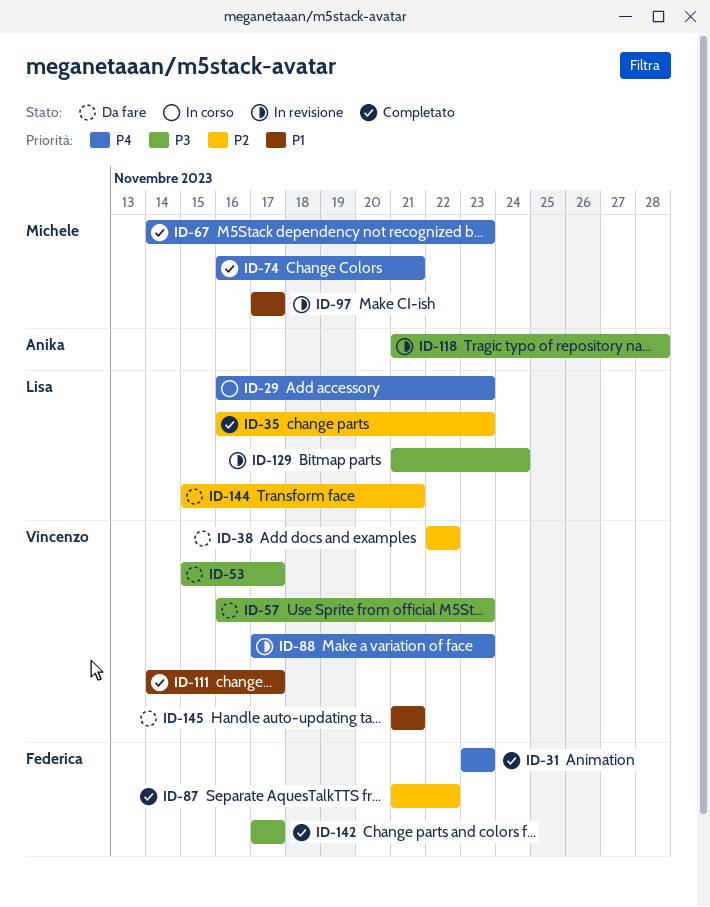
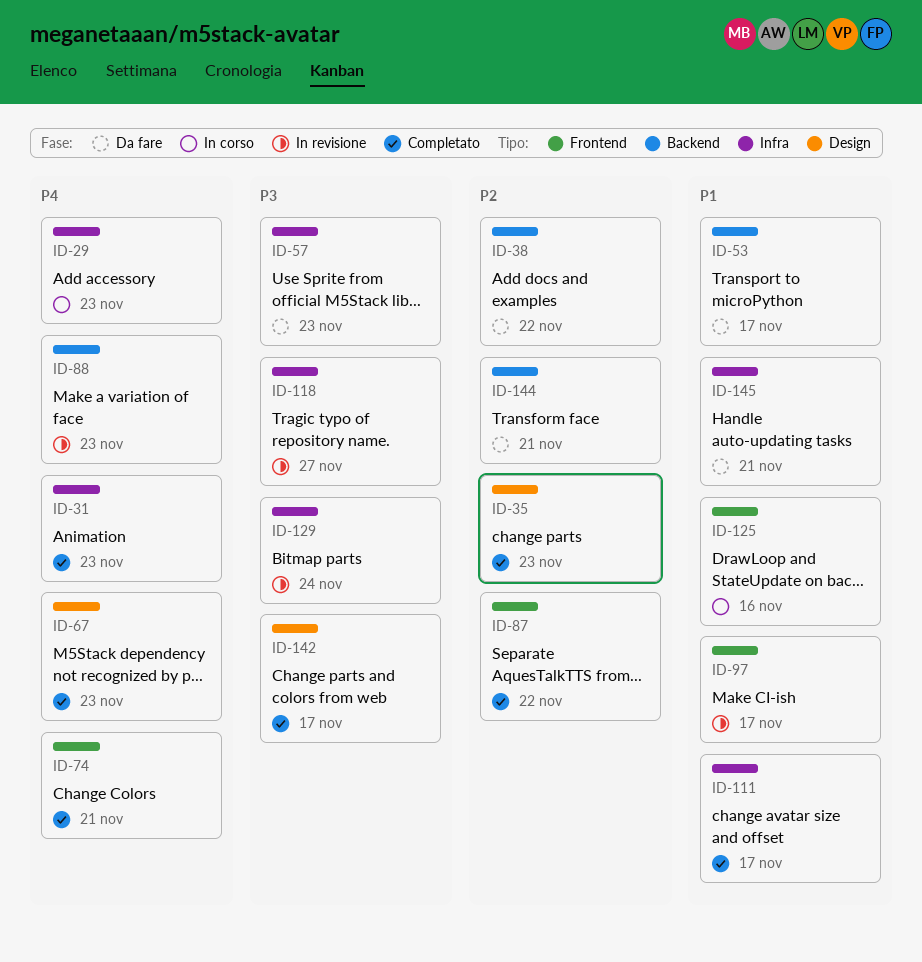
ID-53, priority: P3 -> P1
ID-118, due: Nov 28 -> Nov 27
ID-125: none -> present

